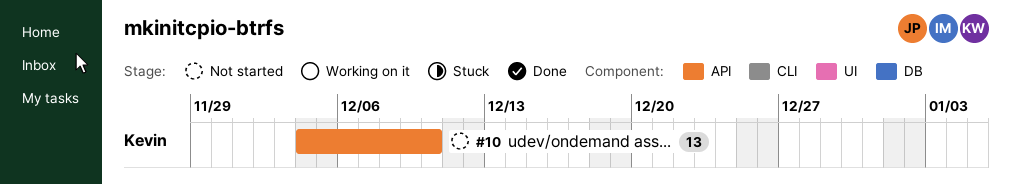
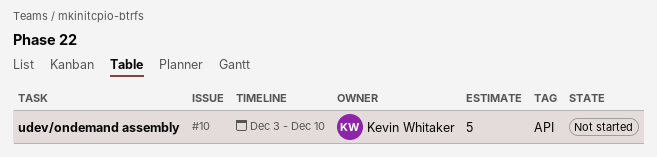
#10, estimate: 13 -> 5
#10, start: Dec 4 -> Dec 3

